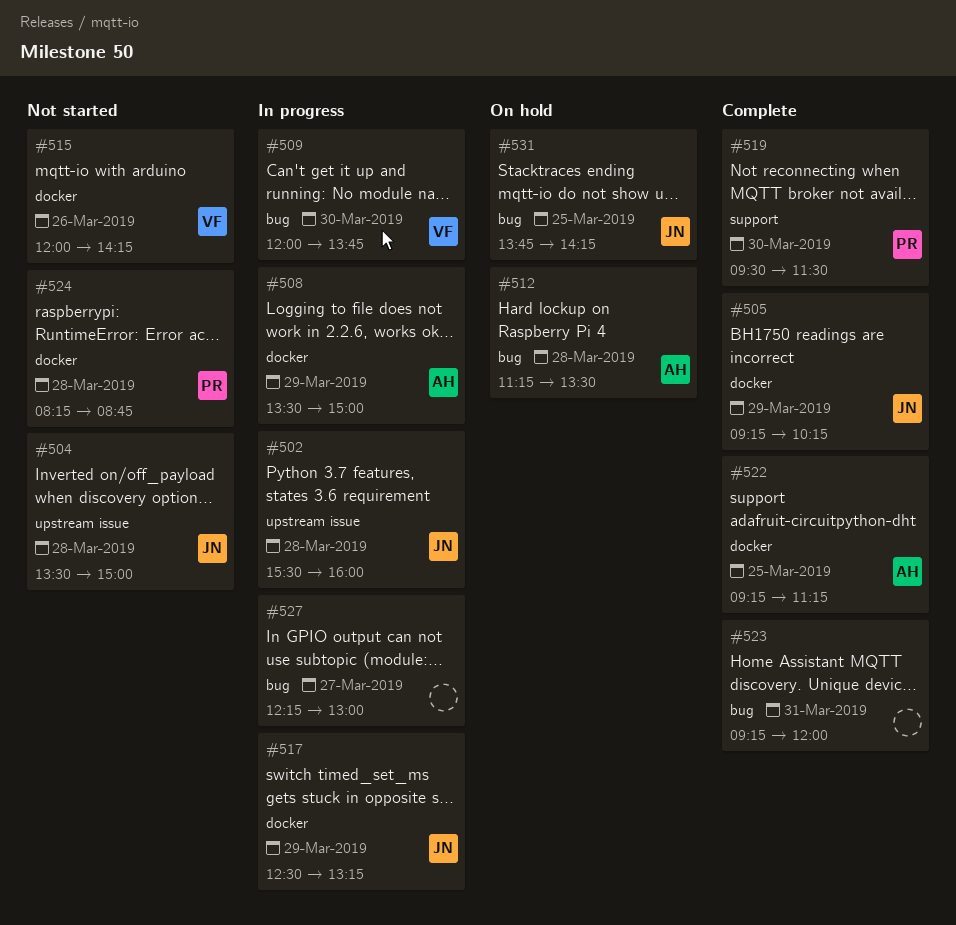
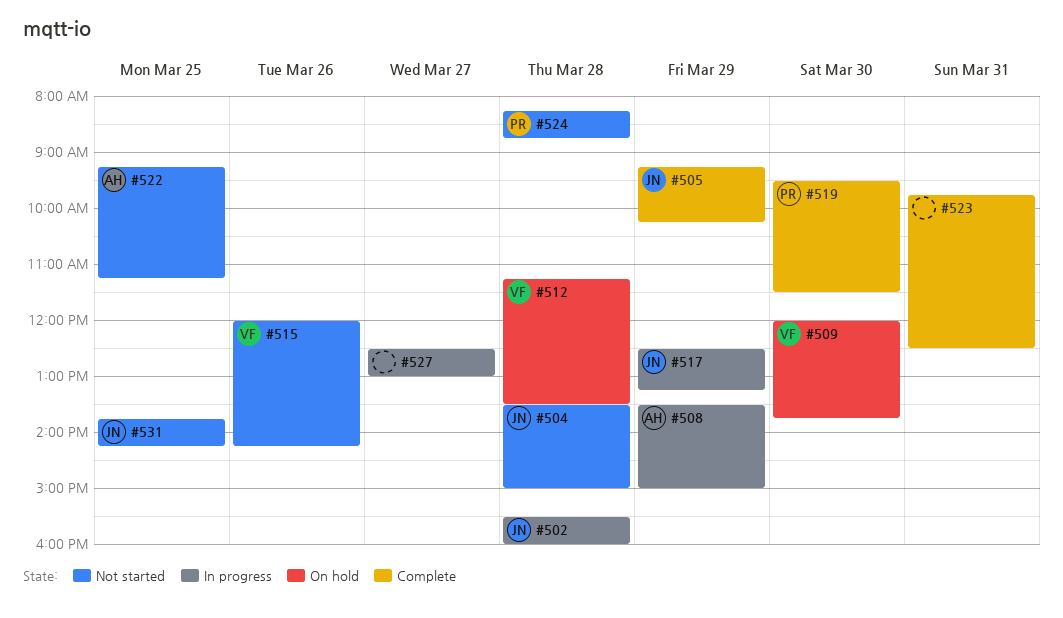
#509, status: In progress -> On hold
#512, owner: AH -> VF
#522, status: Complete -> Not started
#523, begins: 09:15 -> 09:45
#523, ends: 12:00 -> 12:30
#527, begins: 12:15 -> 12:30
#531, status: On hold -> Not started

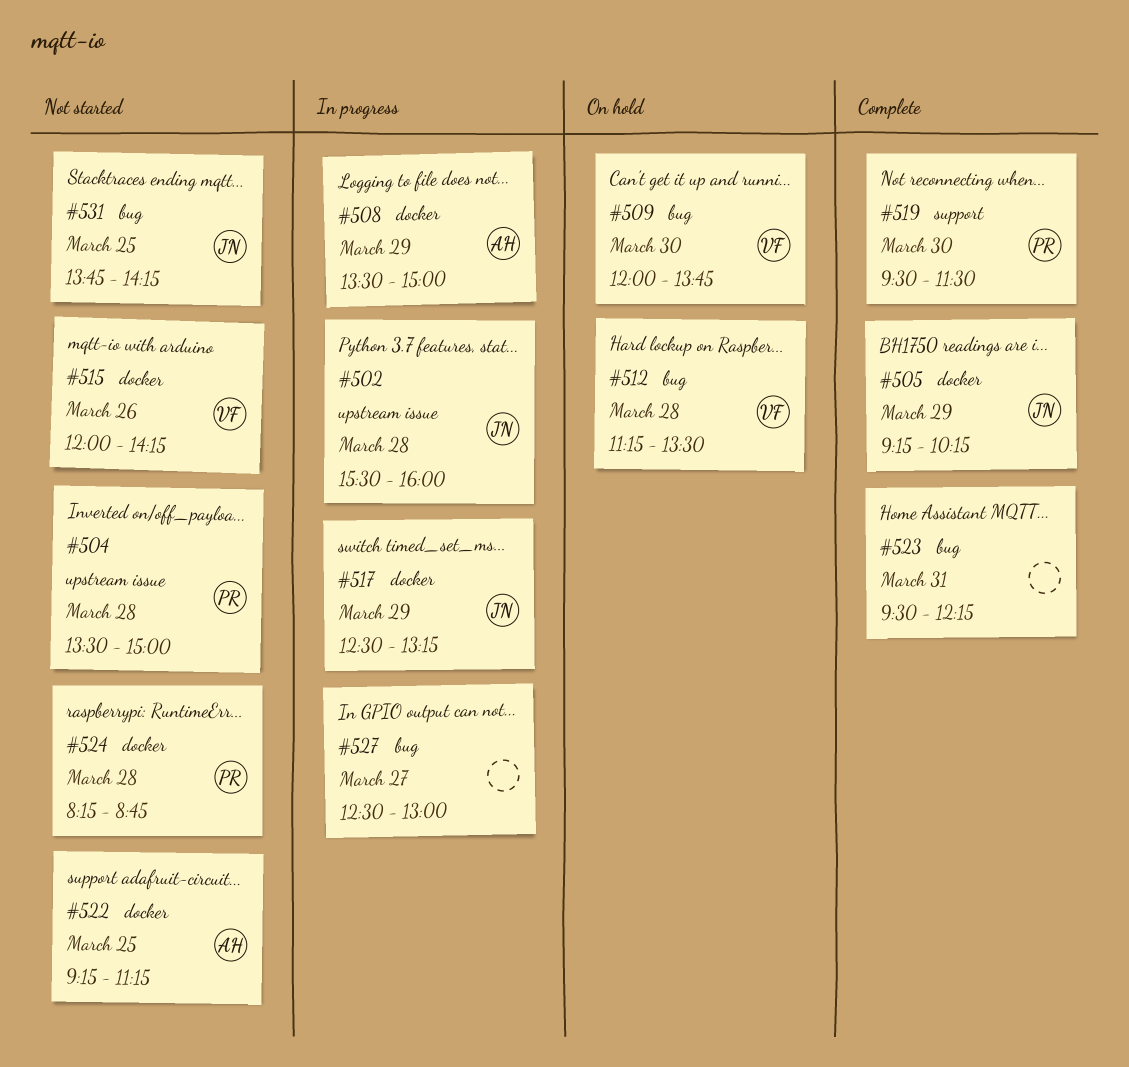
#504, owner: JN -> PR
#523, begins: 09:45 -> 09:30
#523, ends: 12:30 -> 12:15

